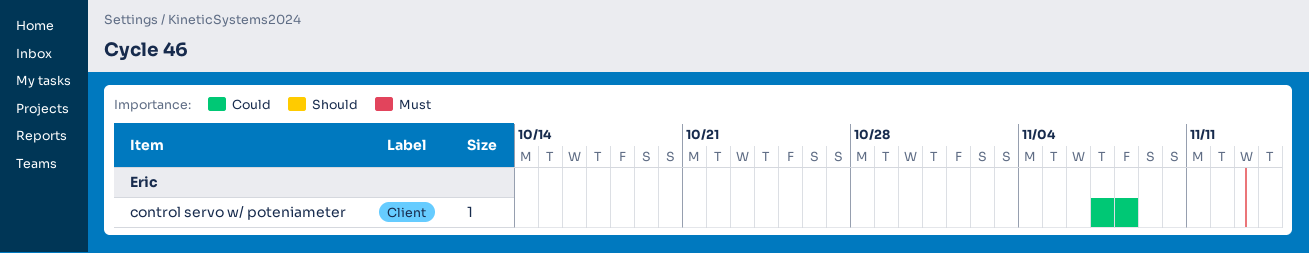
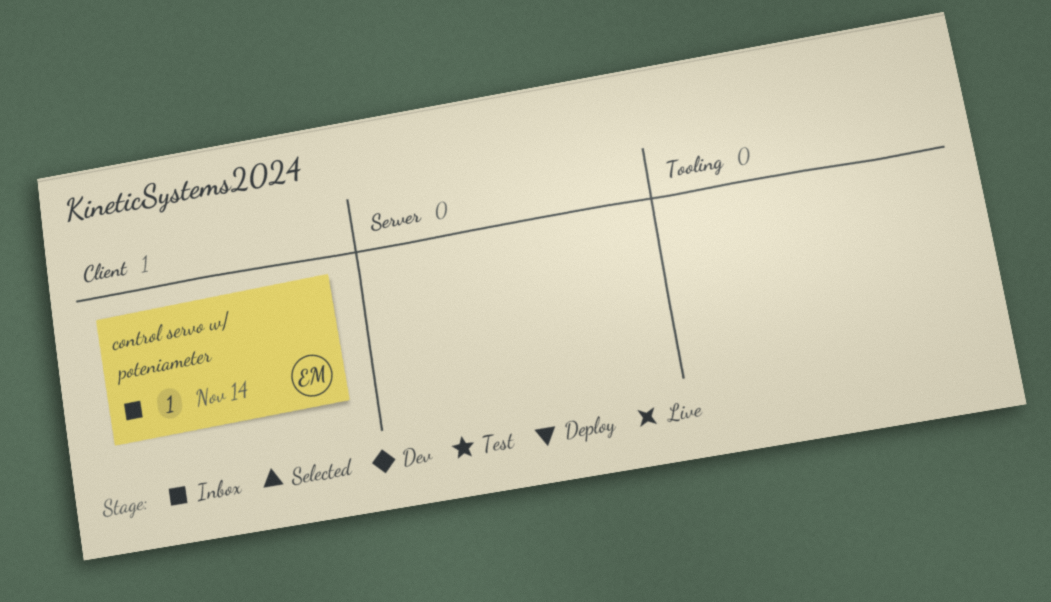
control servo w/ poteniameter, due: Nov 8 -> Nov 14

